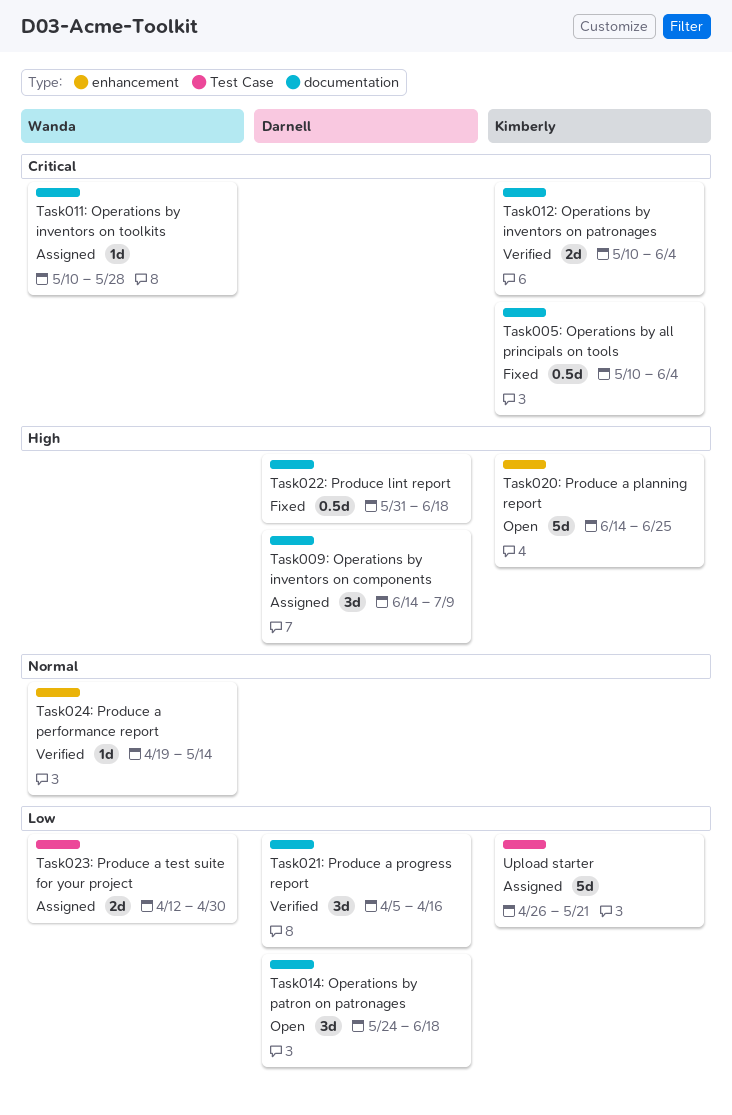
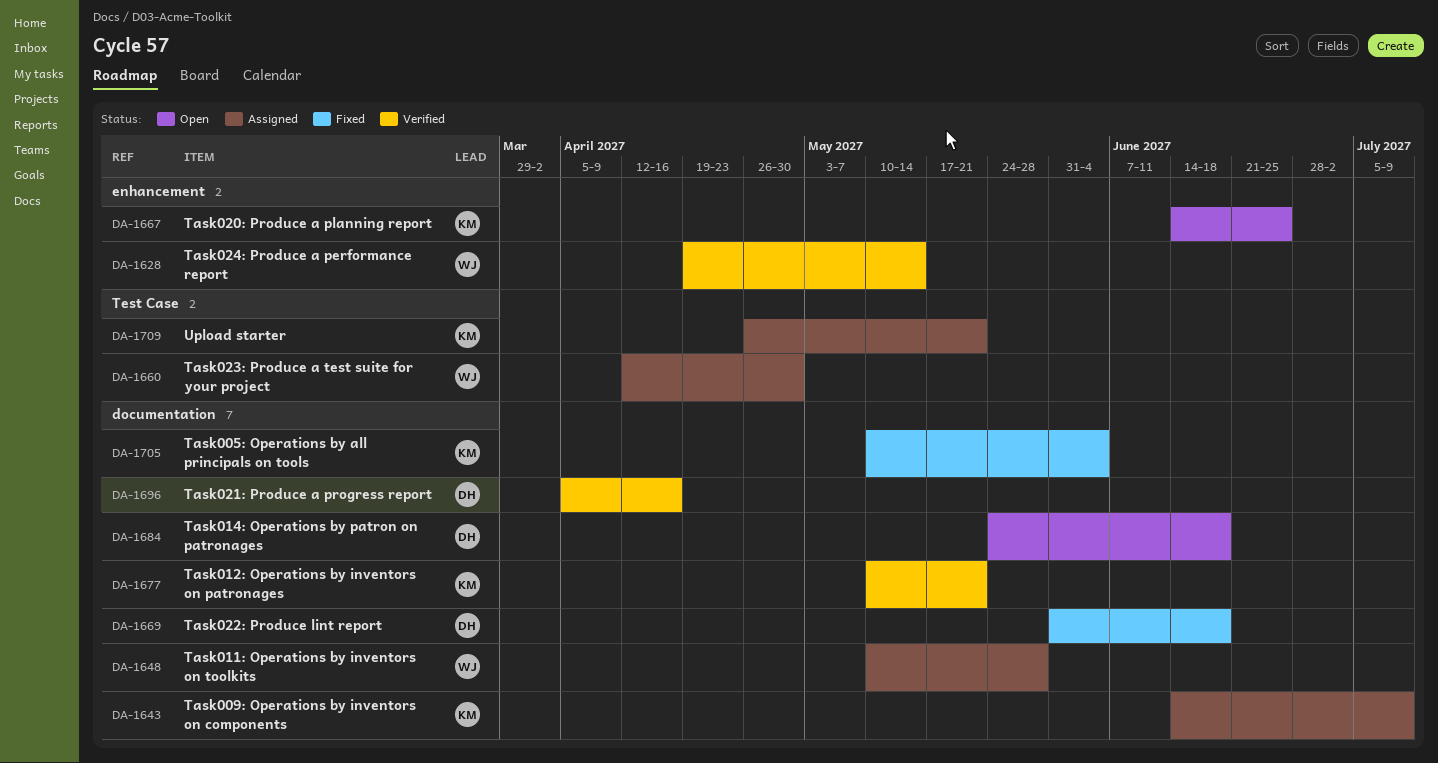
Task009: Operations by inventors on components, owner: Darnell -> Kimberly
Task012: Operations by inventors on patronages, due: Jun 4 -> May 21

